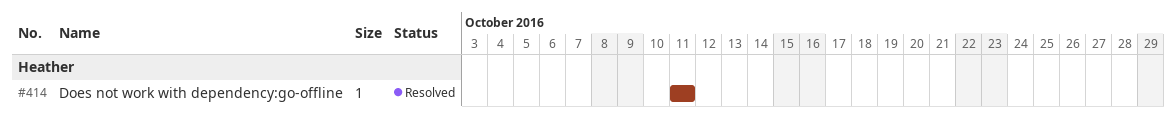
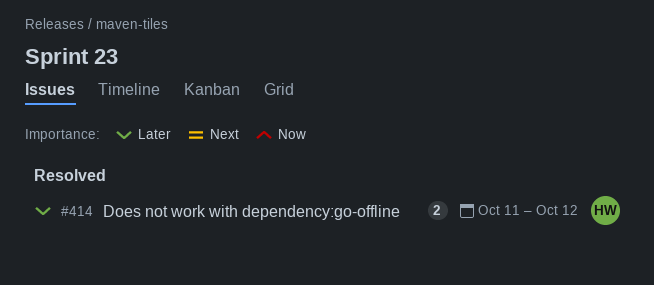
#414, estimate: 1 -> 2
#414, due: Oct 11 -> Oct 12

